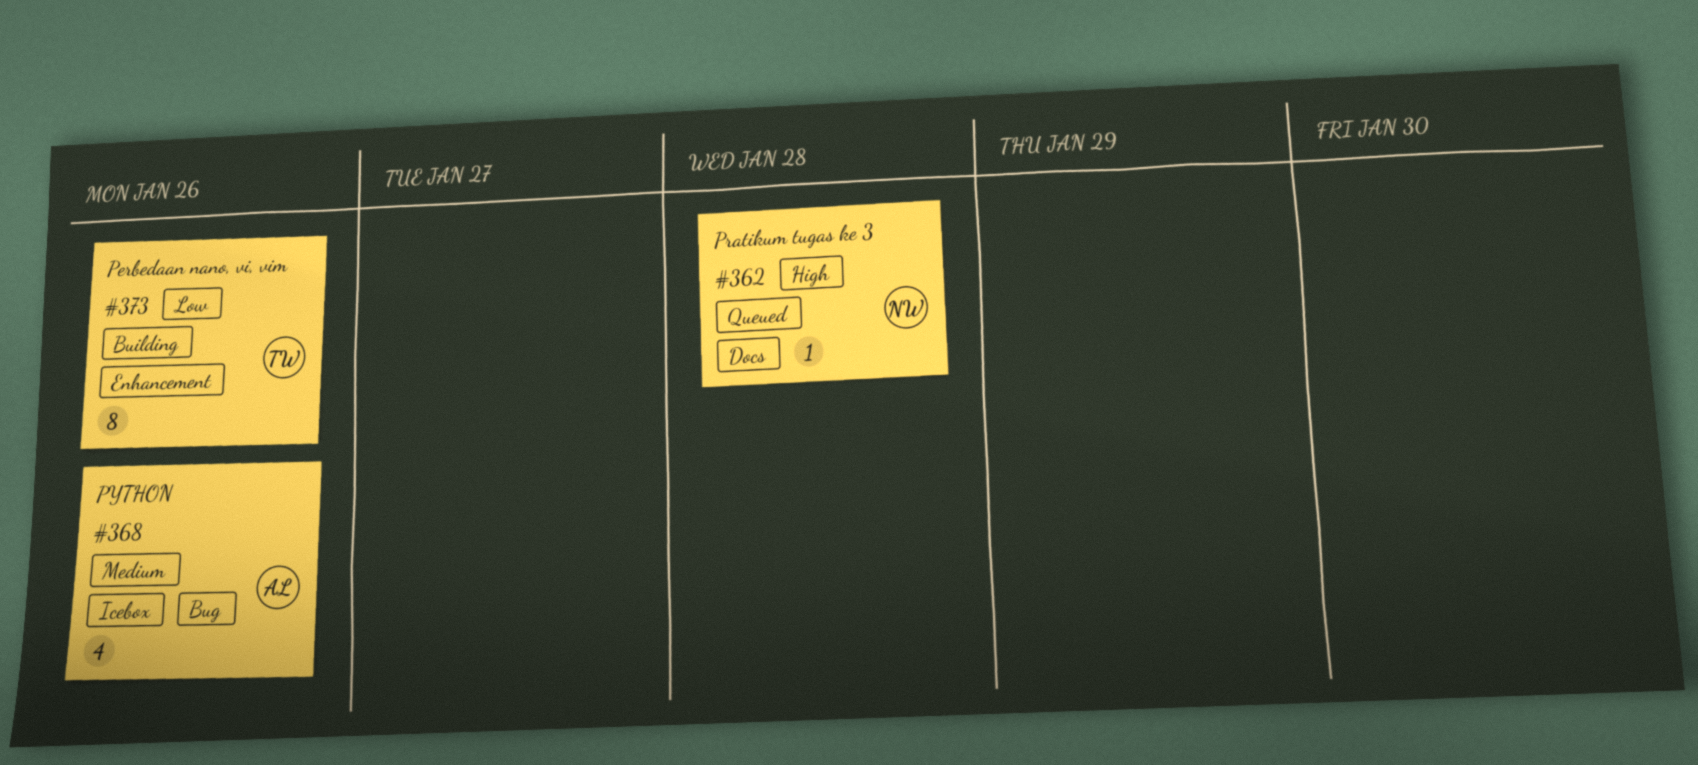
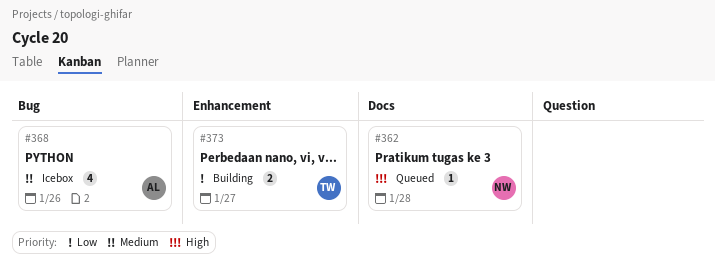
#373, estimate: 8 -> 2
#373, due: Jan 26 -> Jan 27

